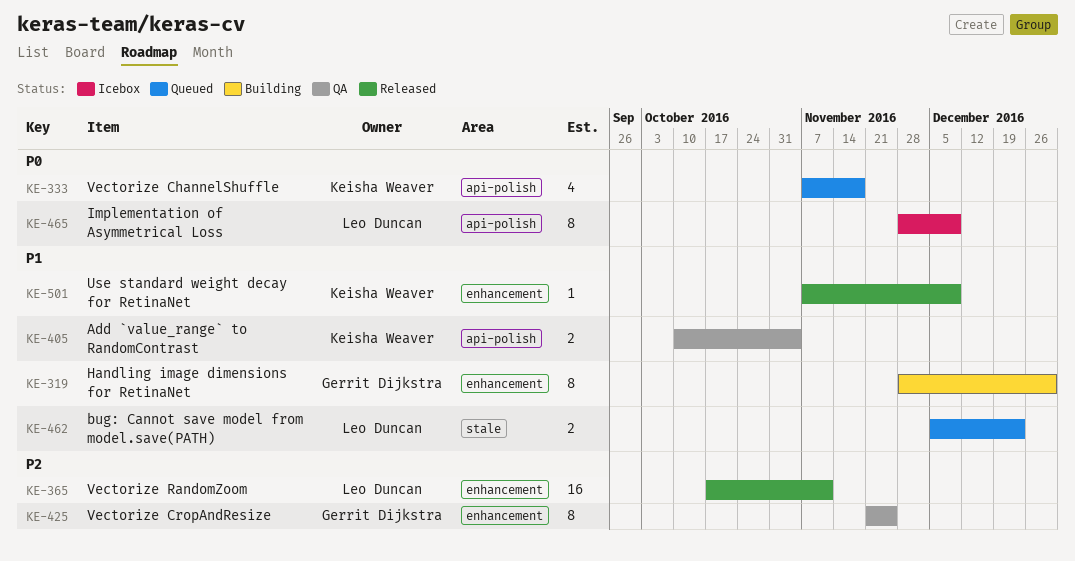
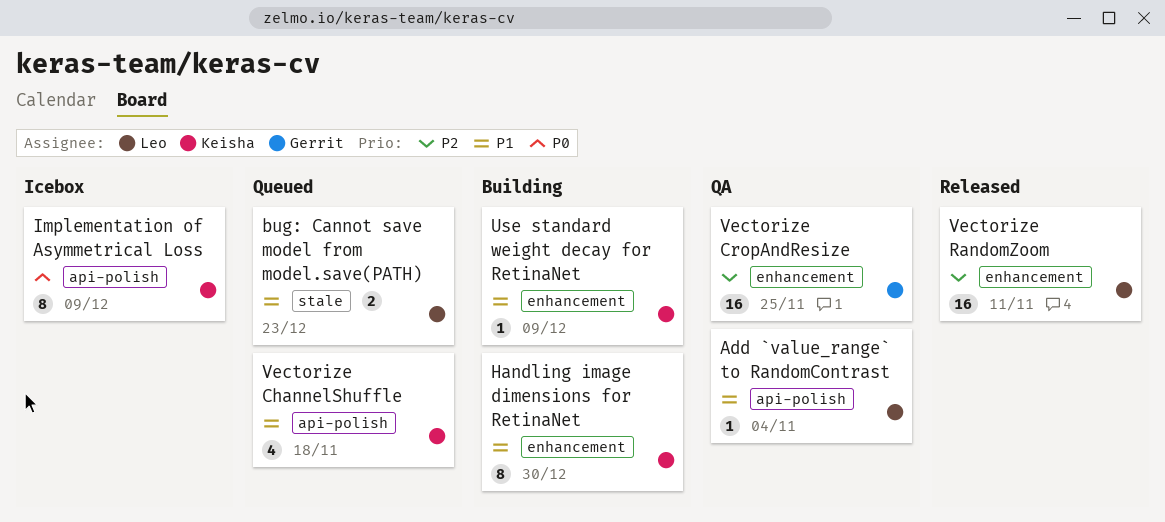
Add `value_range` to RandomContrast, owner: Keisha Weaver -> Leo Duncan
Add `value_range` to RandomContrast, estimate: 2 -> 1
Handling image dimensions for RetinaNet, owner: Gerrit Dijkstra -> Keisha Weaver
Implementation of Asymmetrical Loss, owner: Leo Duncan -> Keisha Weaver
Use standard weight decay for RetinaNet, status: Released -> Building
Vectorize ChannelShuffle, priority: P0 -> P1
Vectorize CropAndResize, estimate: 8 -> 16

